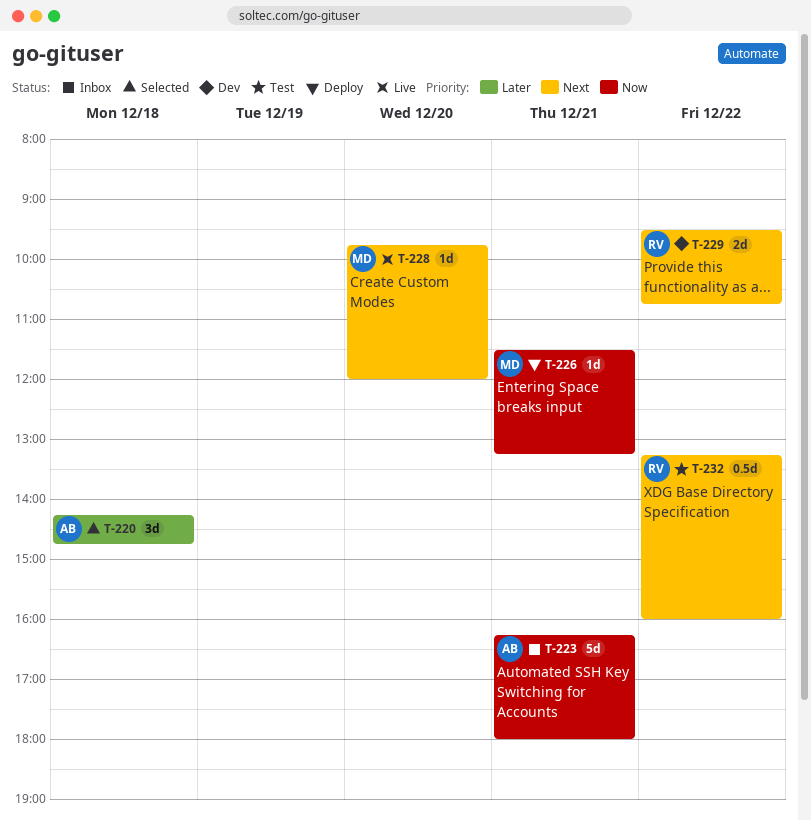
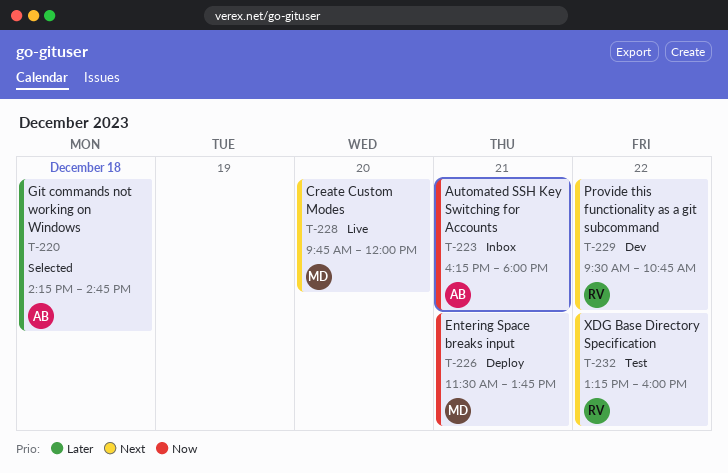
T-226, ends: 13:15 -> 13:45

